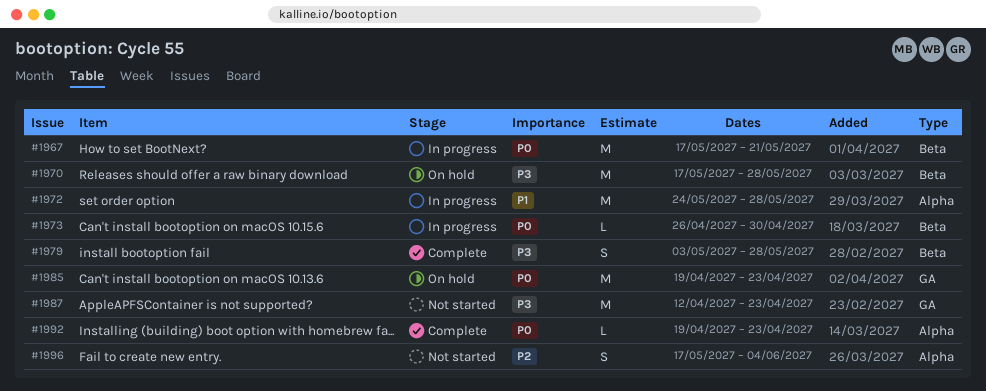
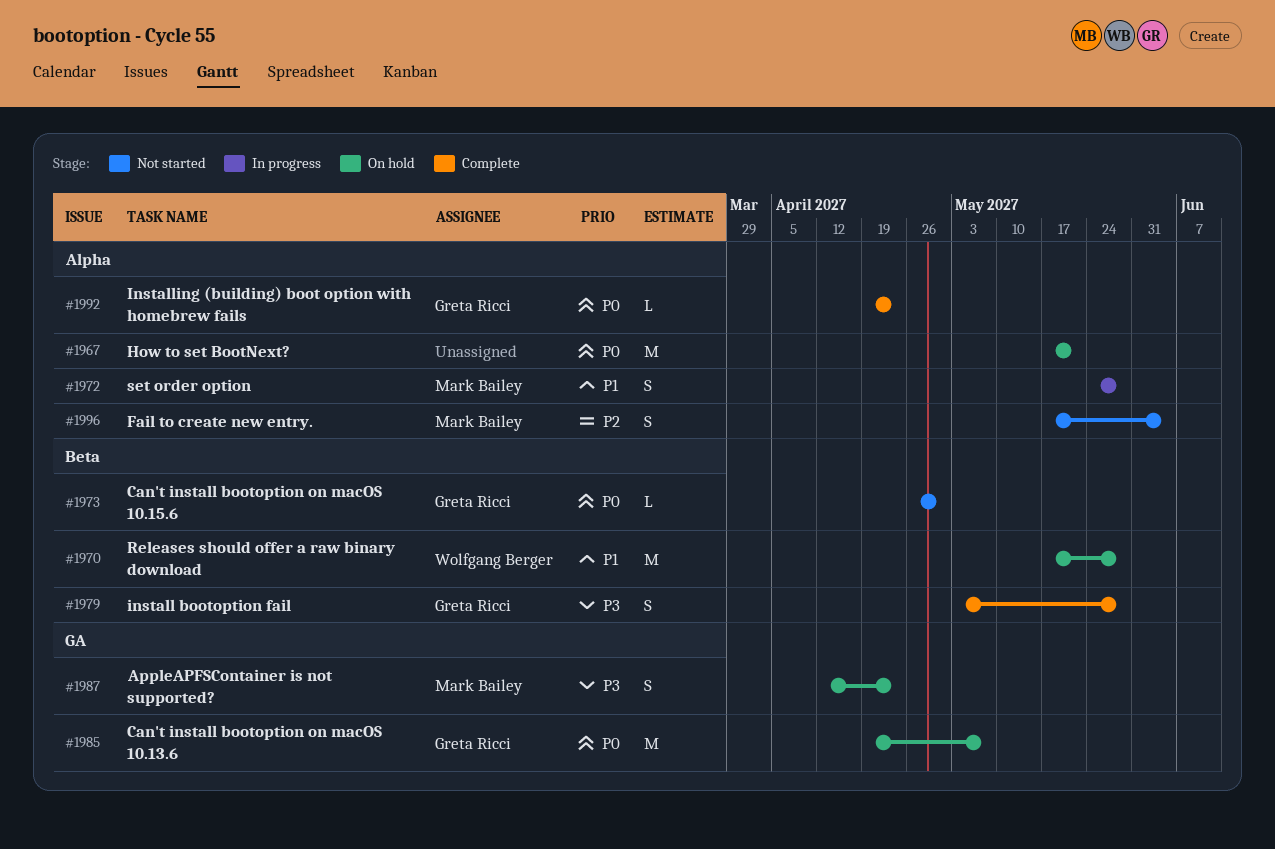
#1967, status: In progress -> On hold
#1967, label: Beta -> Alpha
#1970, priority: P3 -> P1
#1972, estimate: M -> S
#1973, status: In progress -> Not started
#1985, due: Apr 23 -> May 7
#1987, status: Not started -> On hold
#1987, estimate: M -> S

